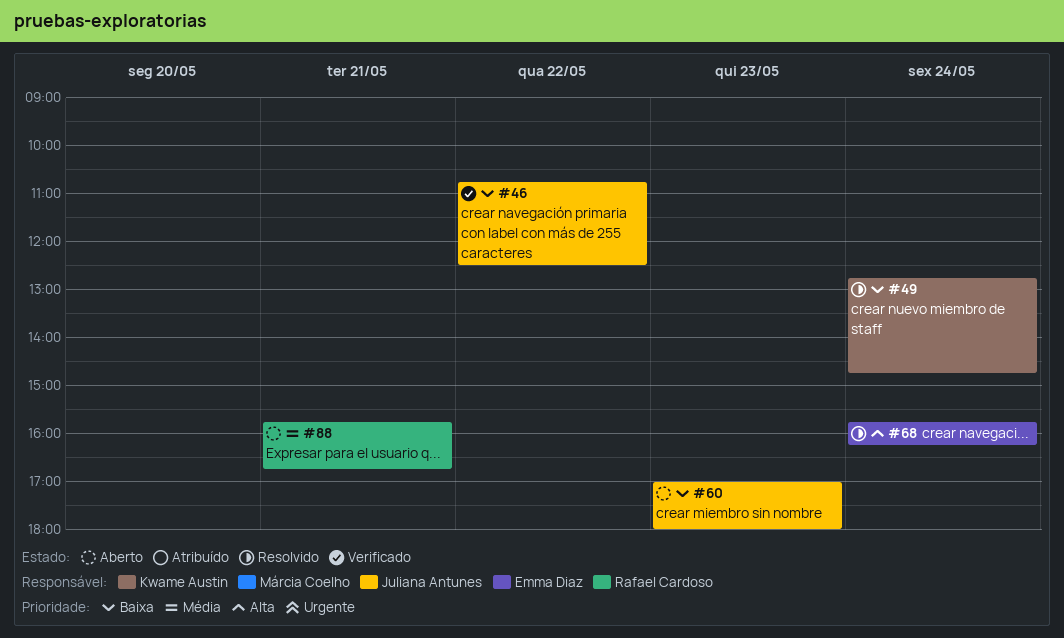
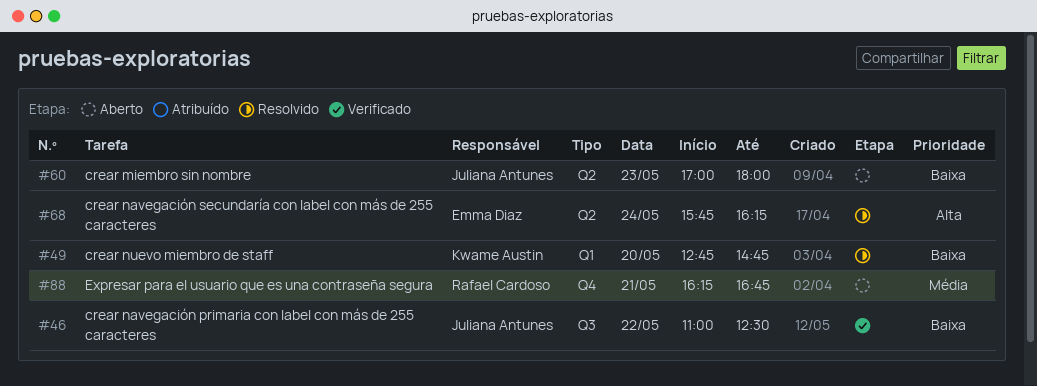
#46, begins: 10:45 -> 11:00
#49, day: May 24 -> May 20
#88, begins: 15:45 -> 16:15

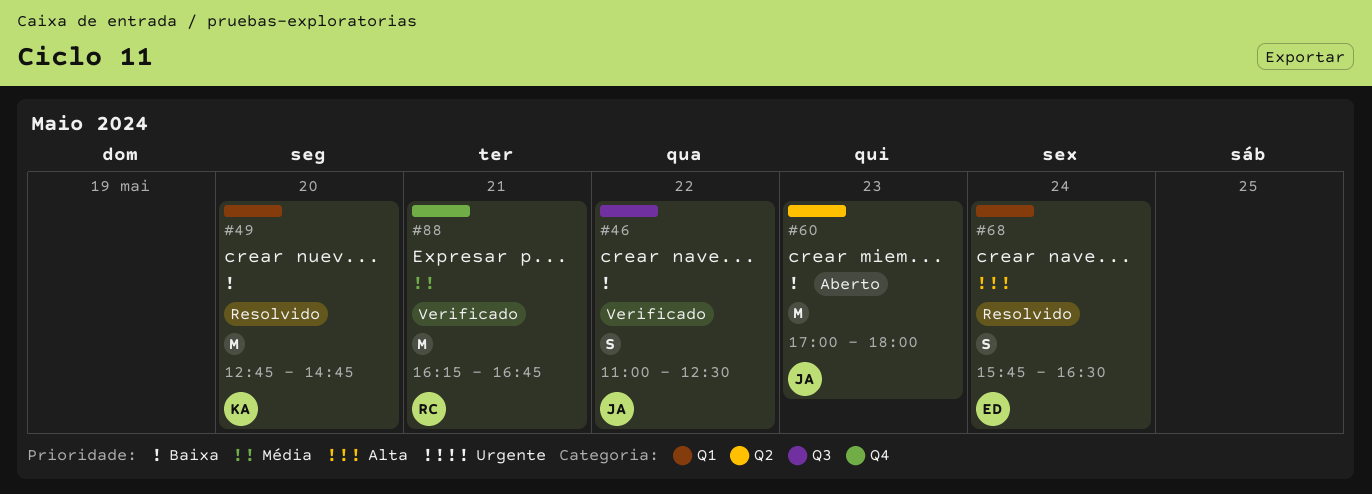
#68, label: Q2 -> Q1
#68, ends: 16:15 -> 16:30
#88, status: Aberto -> Verificado

